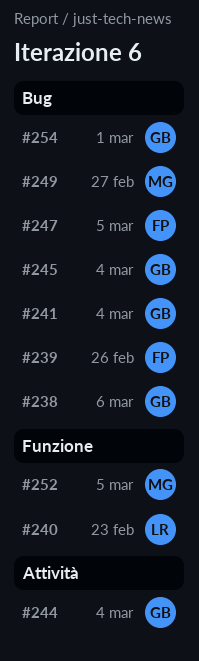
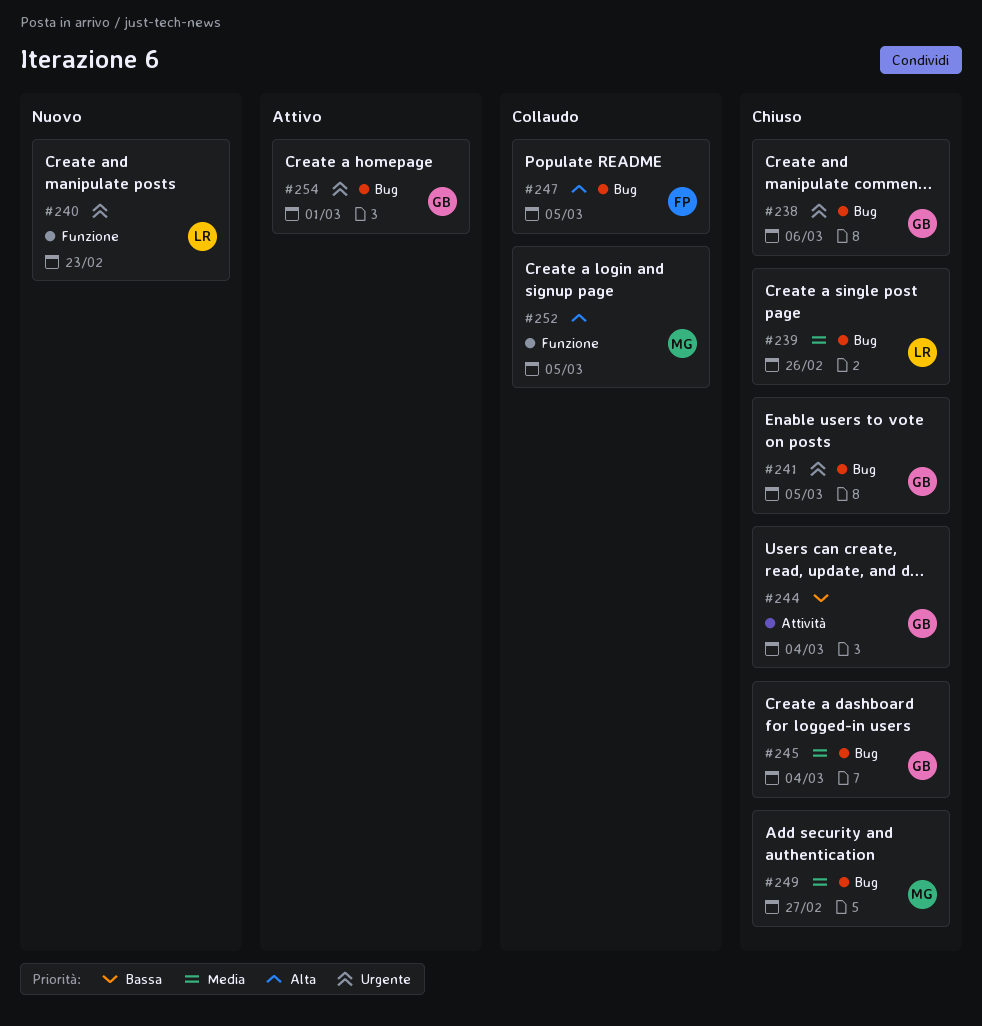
#239, owner: FP -> LR
#241, due: Mar 4 -> Mar 5

